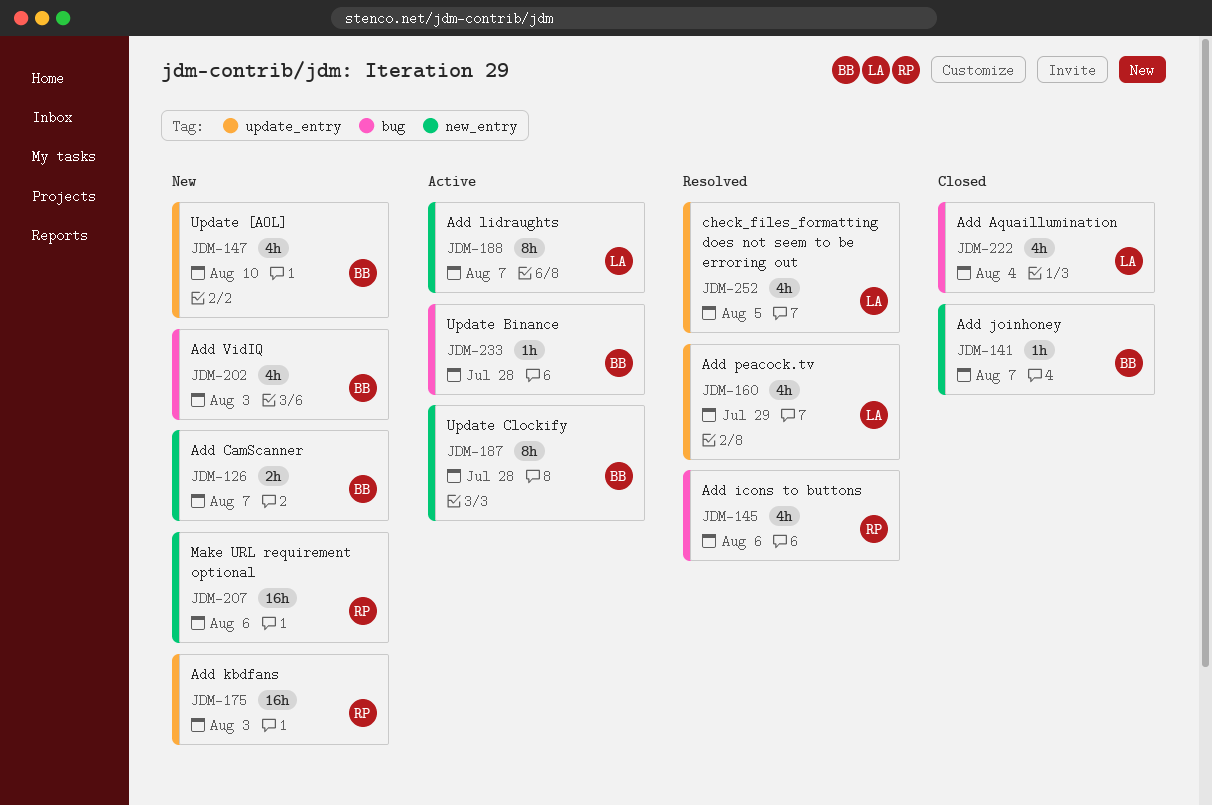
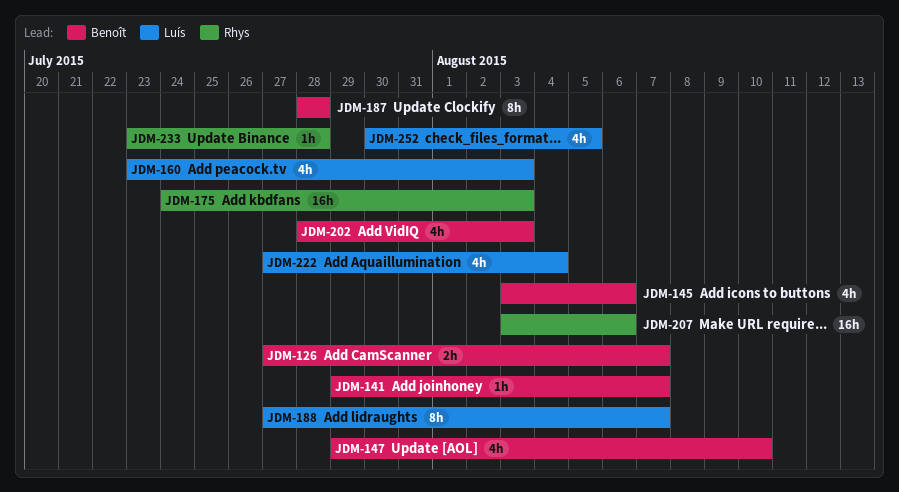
JDM-145, owner: Rhys -> Benoît
JDM-160, due: Jul 29 -> Aug 3
JDM-233, owner: Benoît -> Rhys

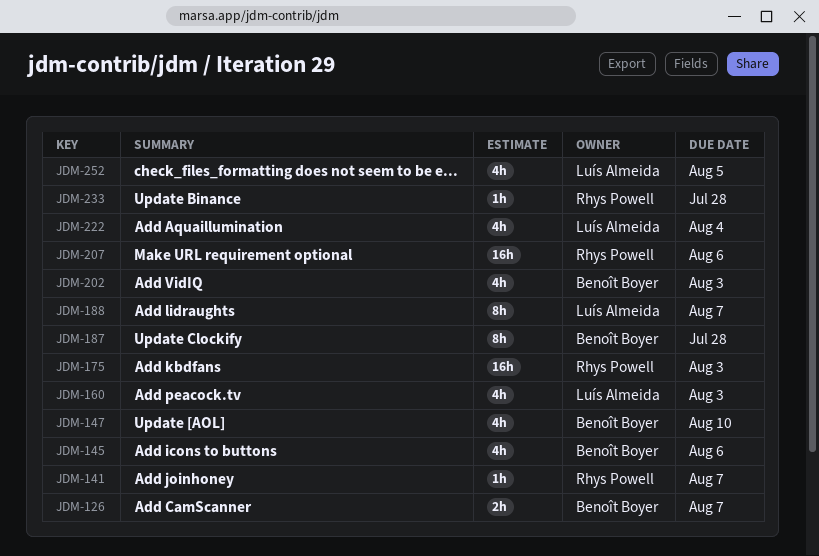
JDM-141, owner: Benoît Boyer -> Rhys Powell

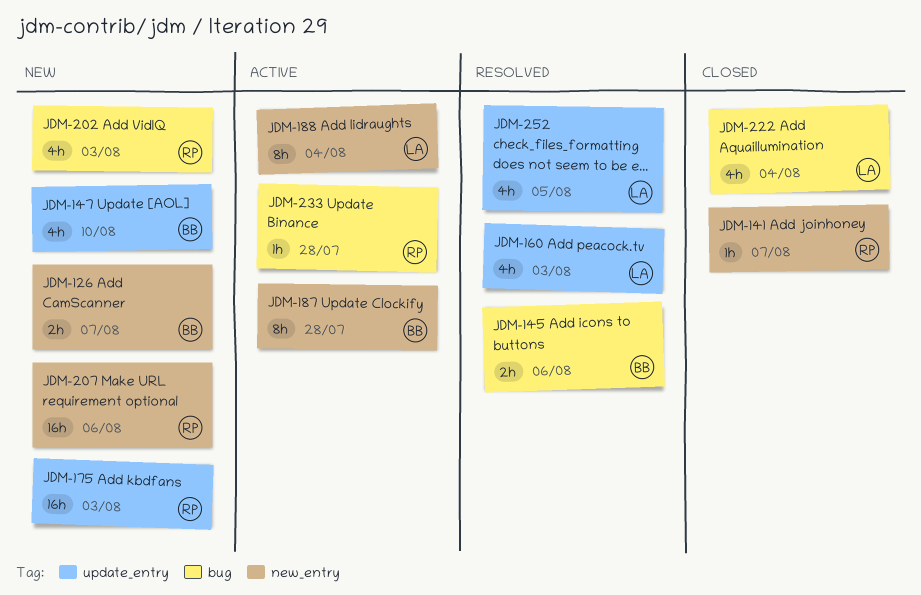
JDM-145, estimate: 4h -> 2h
JDM-188, due: Aug 7 -> Aug 4
JDM-202, owner: Benoît Boyer -> Rhys Powell

